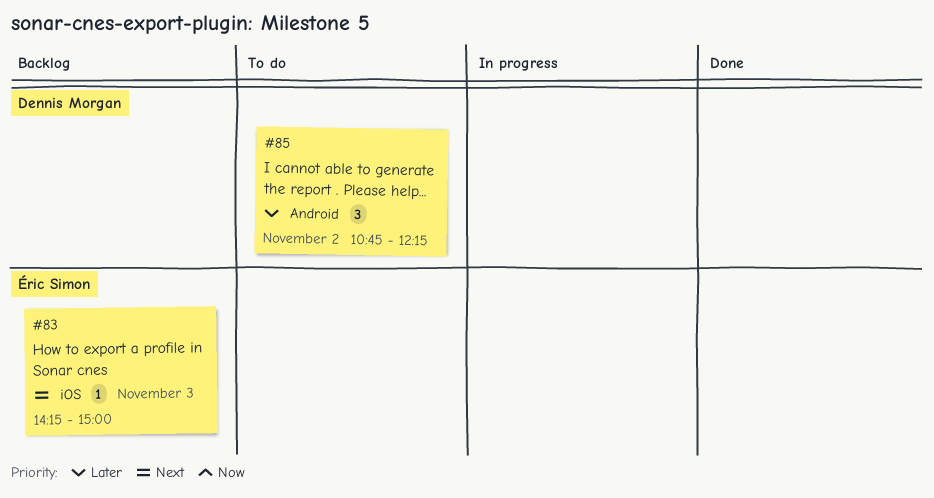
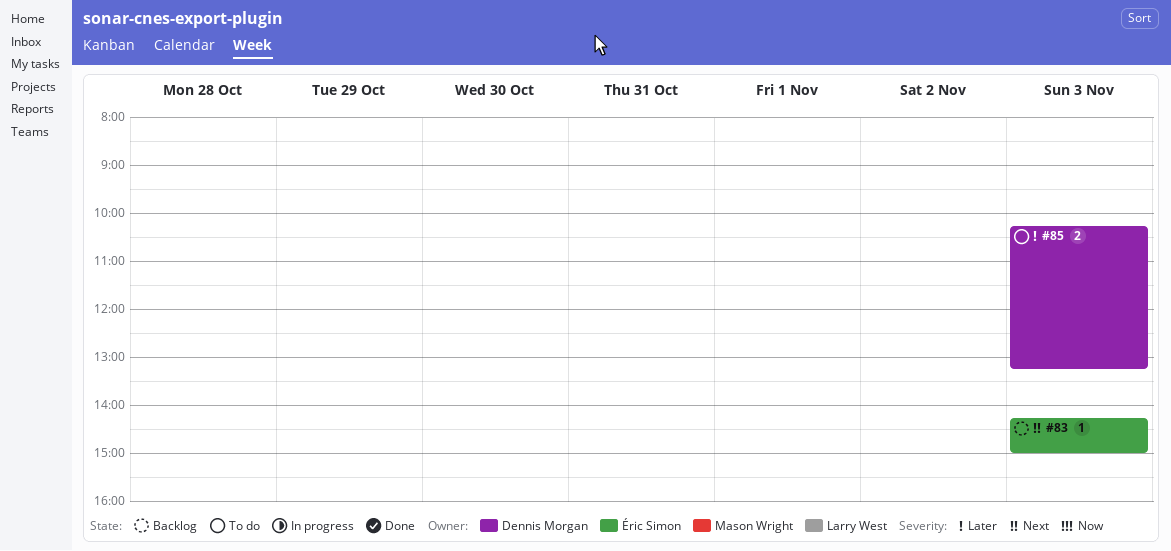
#85, estimate: 3 -> 2
#85, day: Nov 2 -> Nov 3
#85, begins: 10:45 -> 10:15
#85, ends: 12:15 -> 13:15

